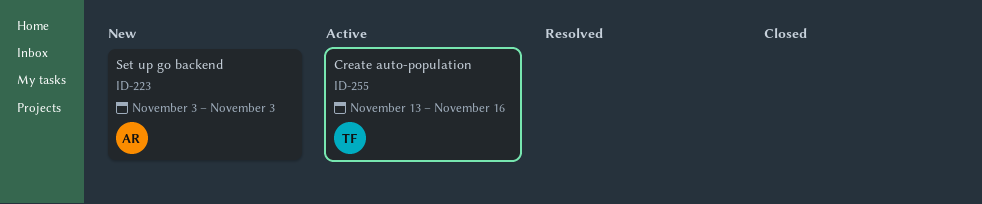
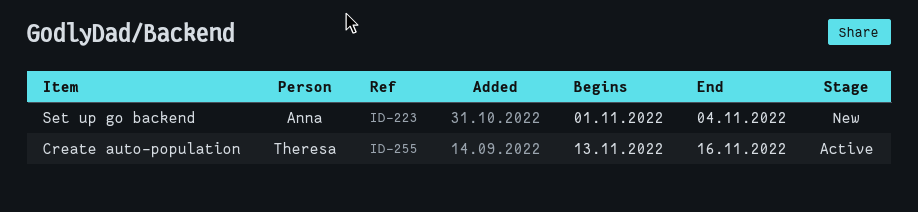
ID-223, start: Nov 3 -> Nov 1
ID-223, due: Nov 3 -> Nov 4

